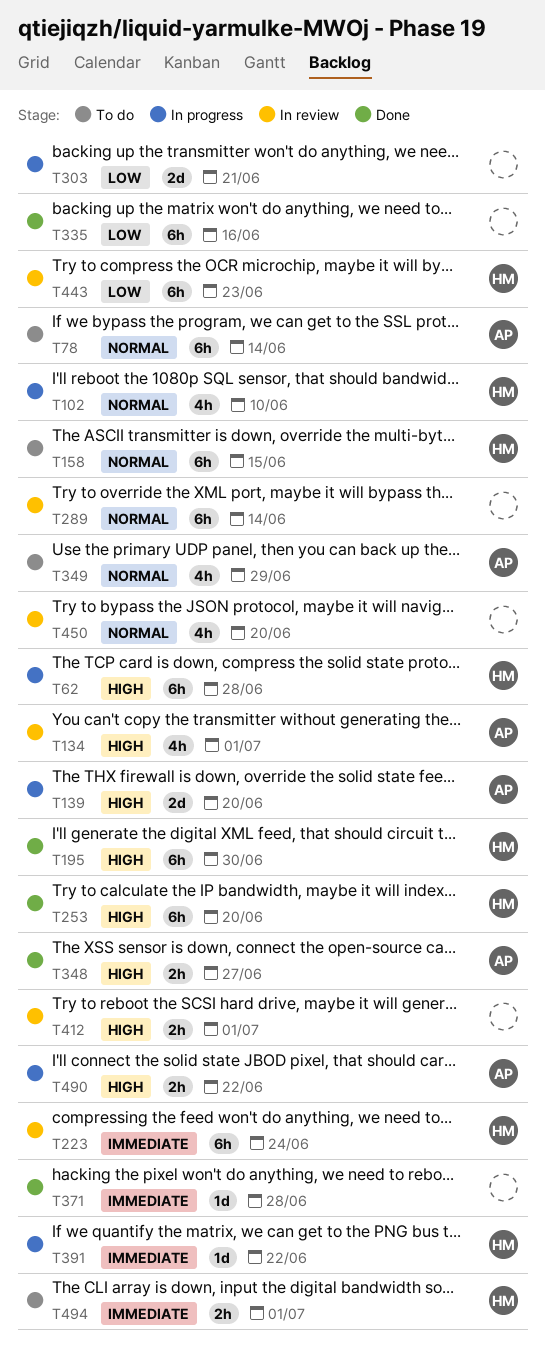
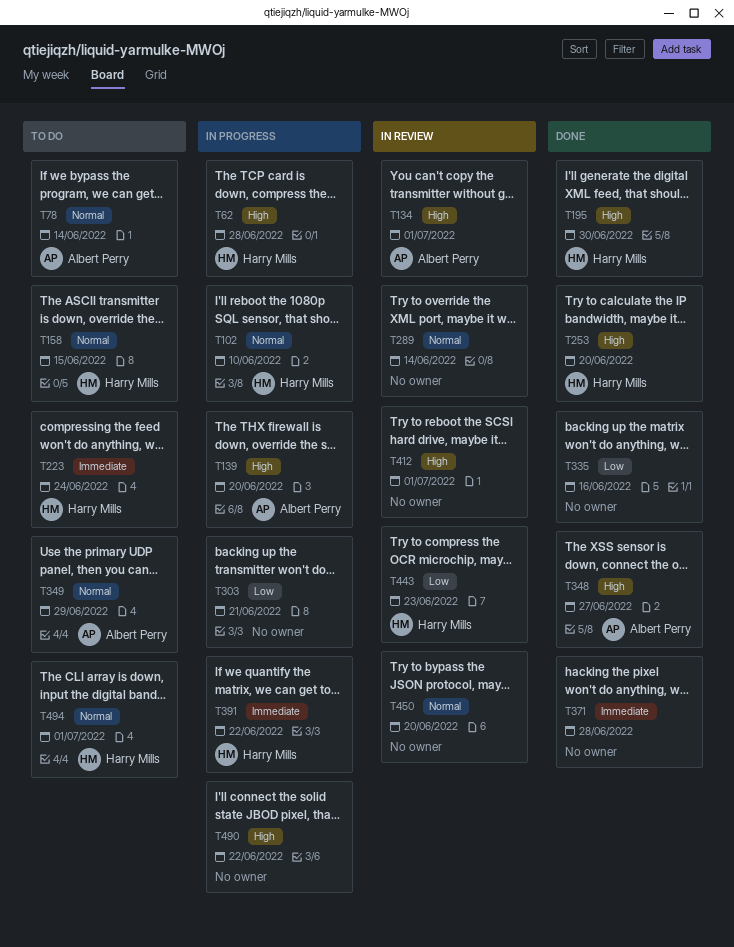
T223, status: In review -> To do
T490, owner: Albert Perry -> none
T494, priority: Immediate -> Normal

